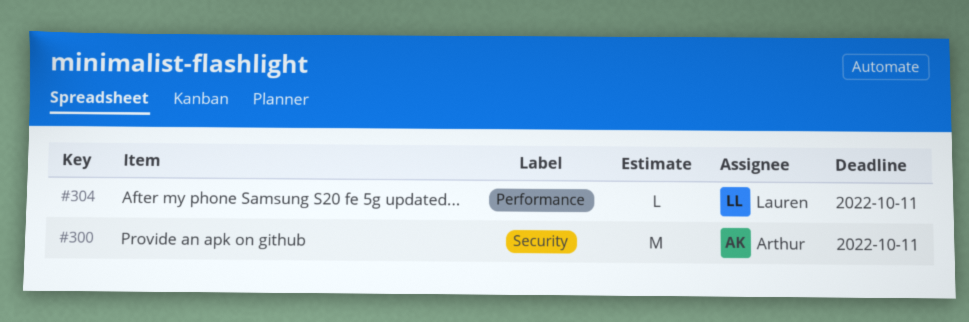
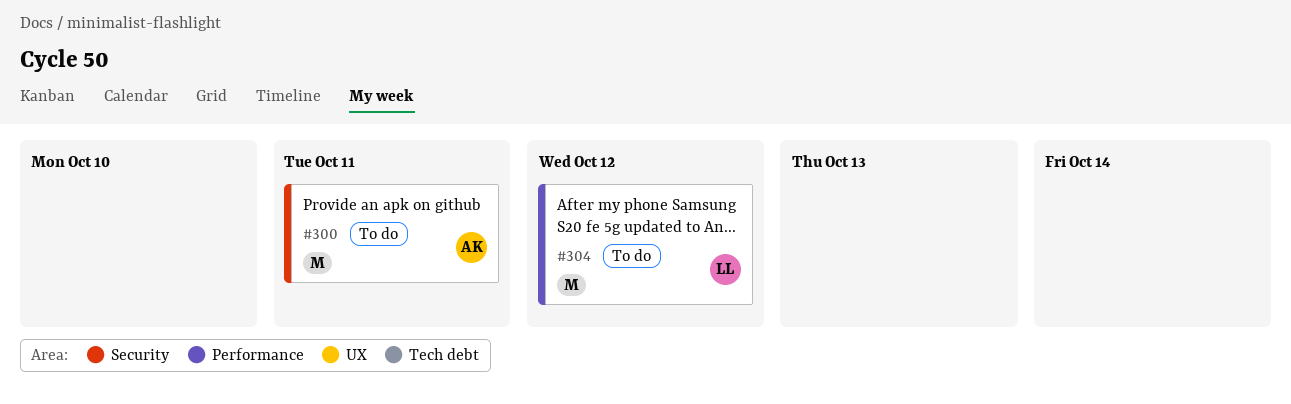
#304, estimate: L -> M
#304, due: Oct 11 -> Oct 12

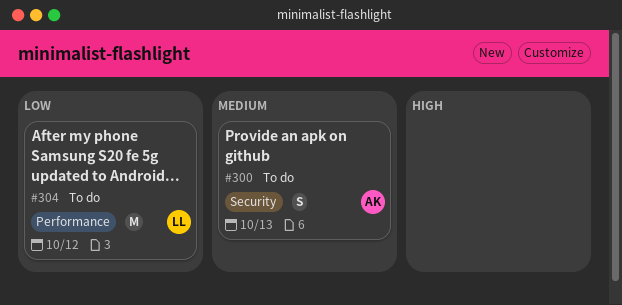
#300, estimate: M -> S
#300, due: Oct 11 -> Oct 13

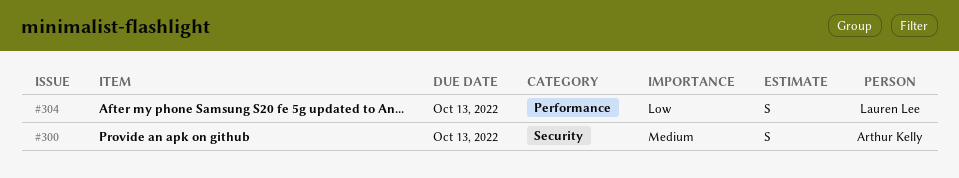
#304, estimate: M -> S
#304, due: Oct 12 -> Oct 13

